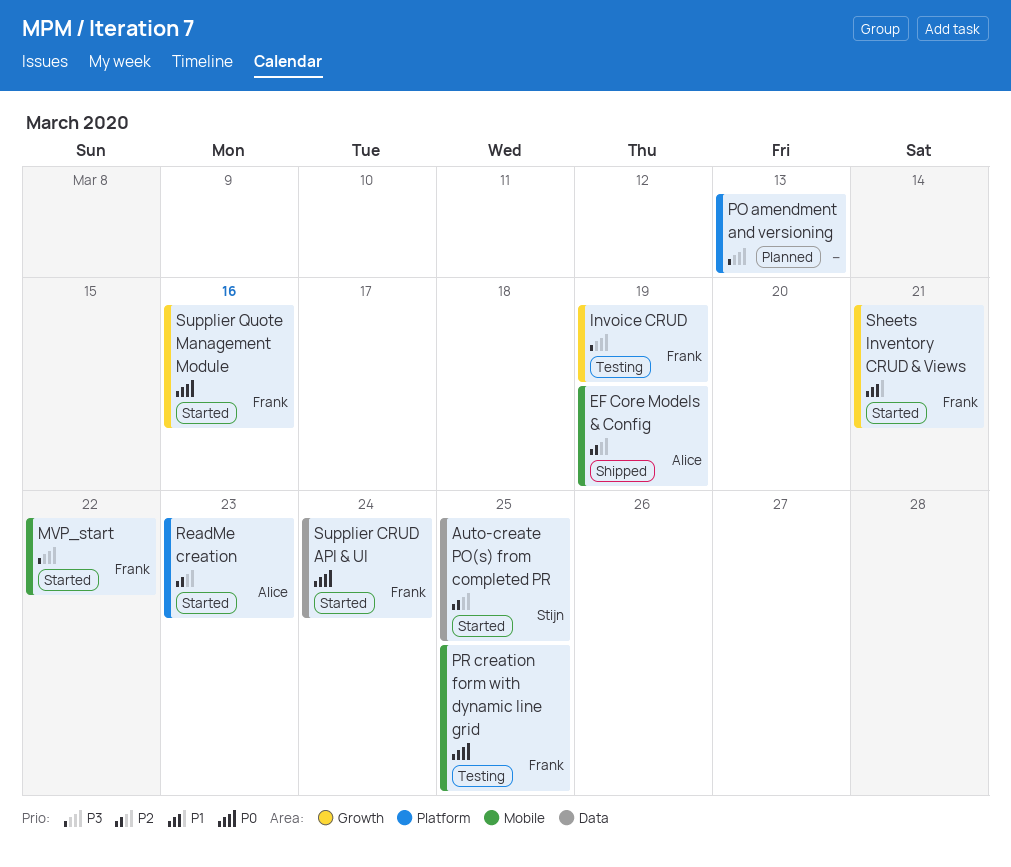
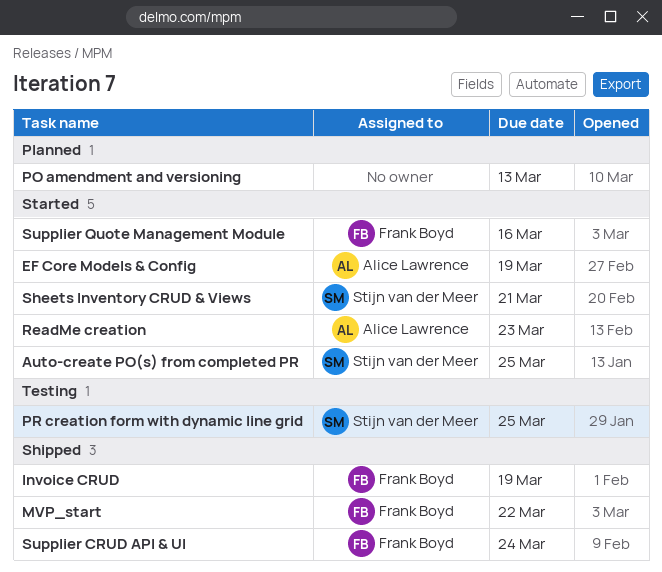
EF Core Models & Config, status: Shipped -> Started
Invoice CRUD, status: Testing -> Shipped
MVP_start, status: Started -> Shipped
PR creation form with dynamic line grid, owner: Frank Boyd -> Stijn van der Meer
Sheets Inventory CRUD & Views, owner: Frank Boyd -> Stijn van der Meer
Supplier CRUD API & UI, status: Started -> Shipped

